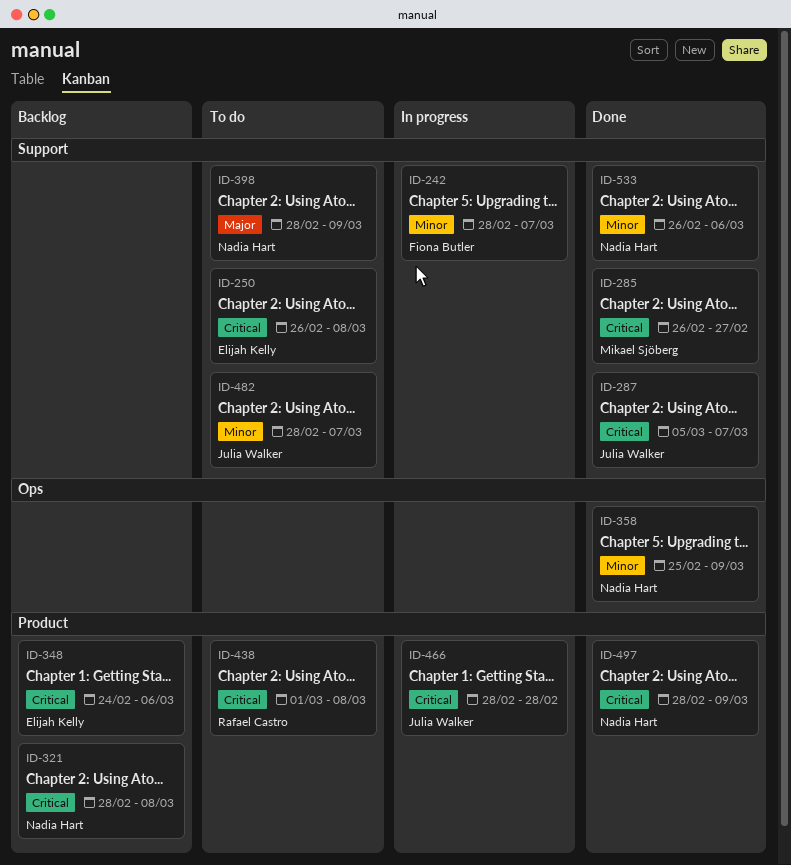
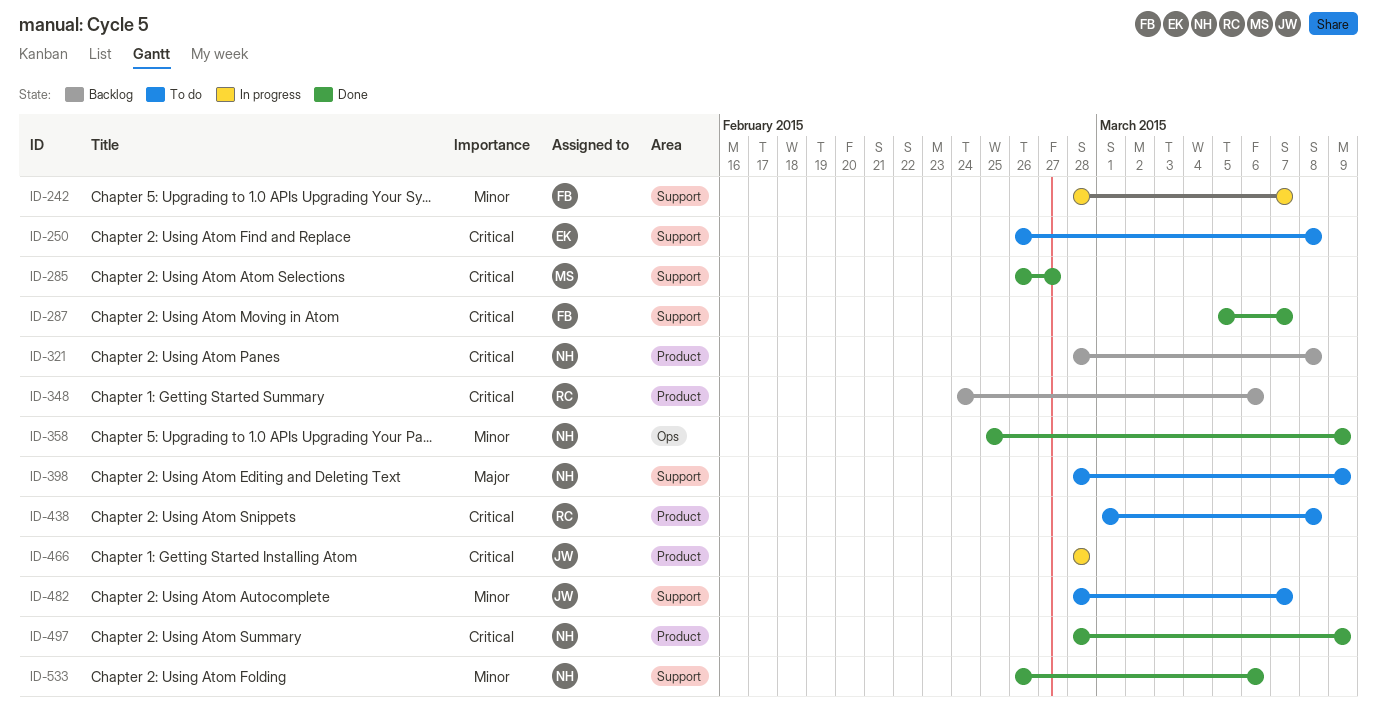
ID-287, owner: Julia Walker -> Fiona Butler
ID-348, owner: Elijah Kelly -> Rafael Castro

